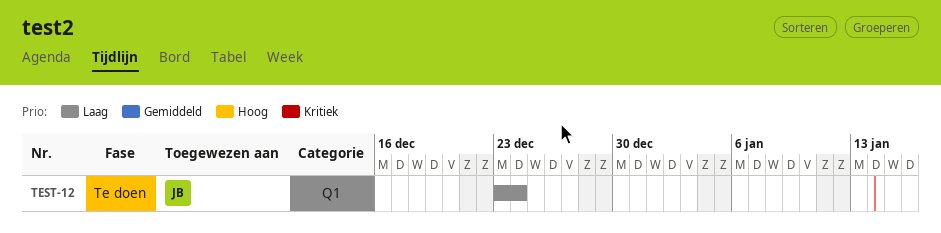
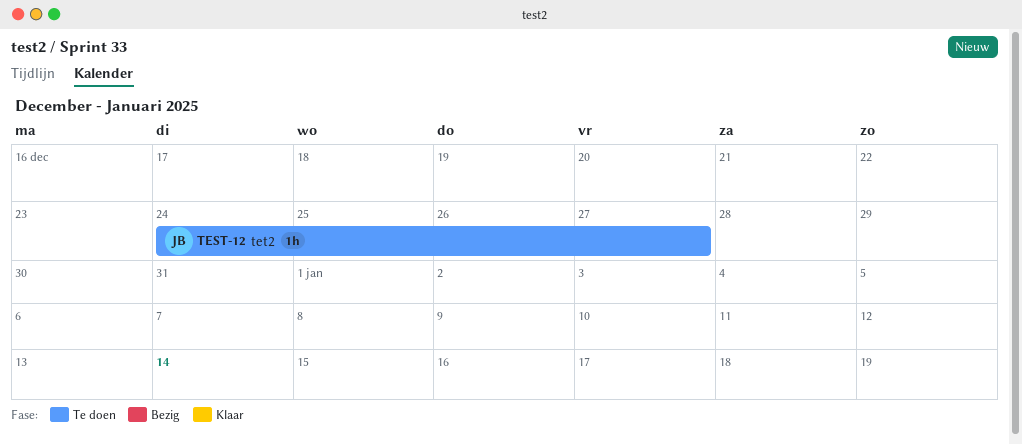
TEST-12, start: Dec 23 -> Dec 24
TEST-12, due: Dec 24 -> Dec 27

